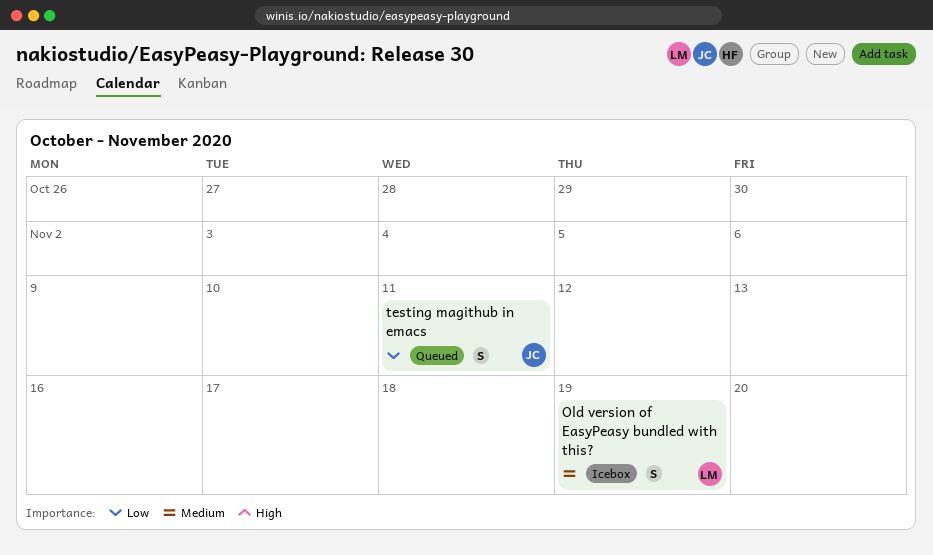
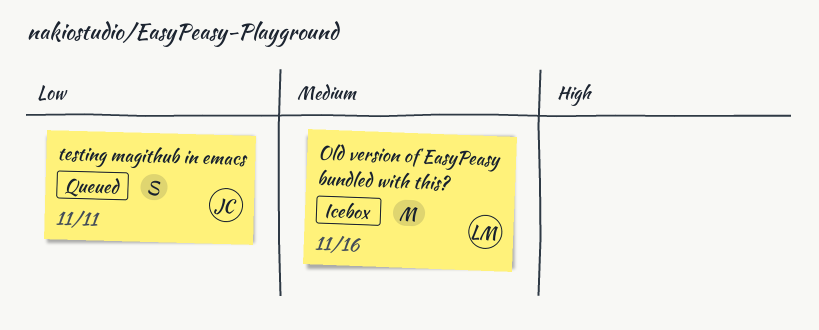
Old version of EasyPeasy bundled with this?, estimate: S -> M
Old version of EasyPeasy bundled with this?, due: Nov 19 -> Nov 16

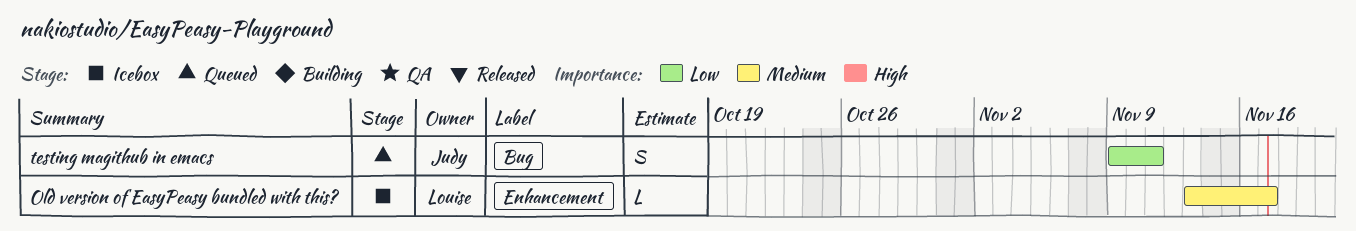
Old version of EasyPeasy bundled with this?, estimate: M -> L
Old version of EasyPeasy bundled with this?, due: Nov 16 -> Nov 17

